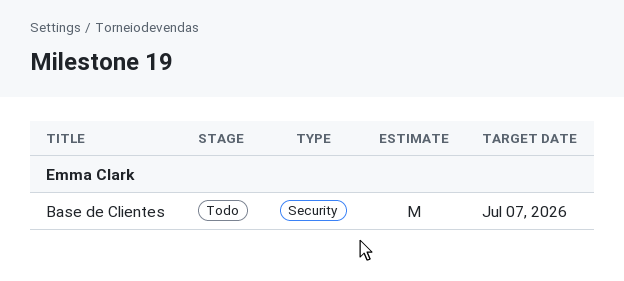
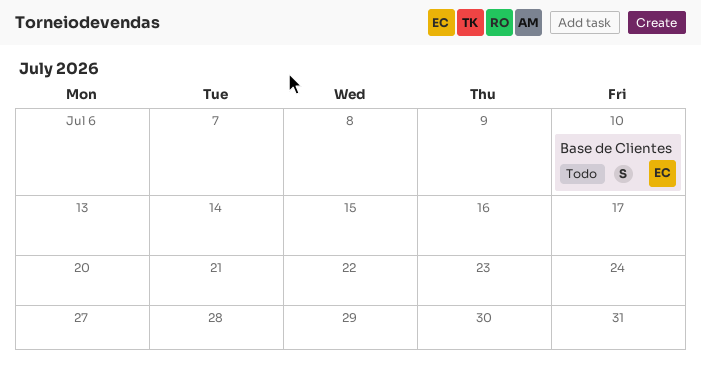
Base de Clientes, estimate: M -> S
Base de Clientes, due: Jul 7 -> Jul 10

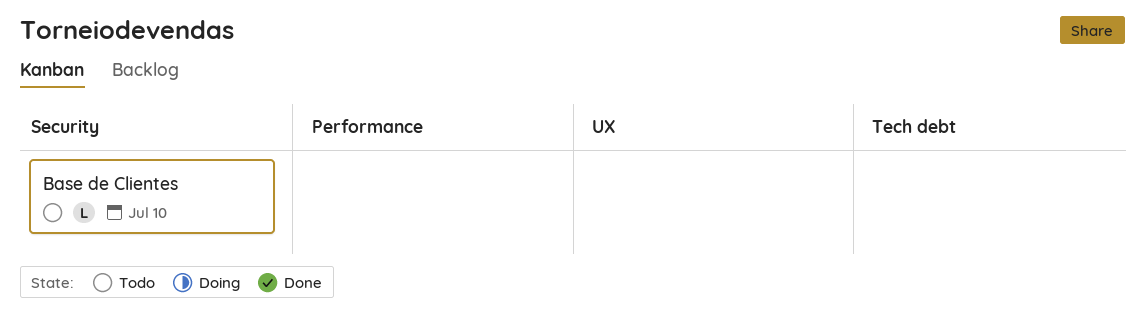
Base de Clientes, estimate: S -> L

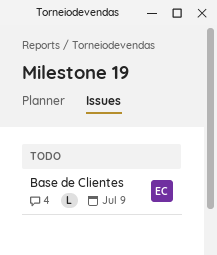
Base de Clientes, due: Jul 10 -> Jul 9

